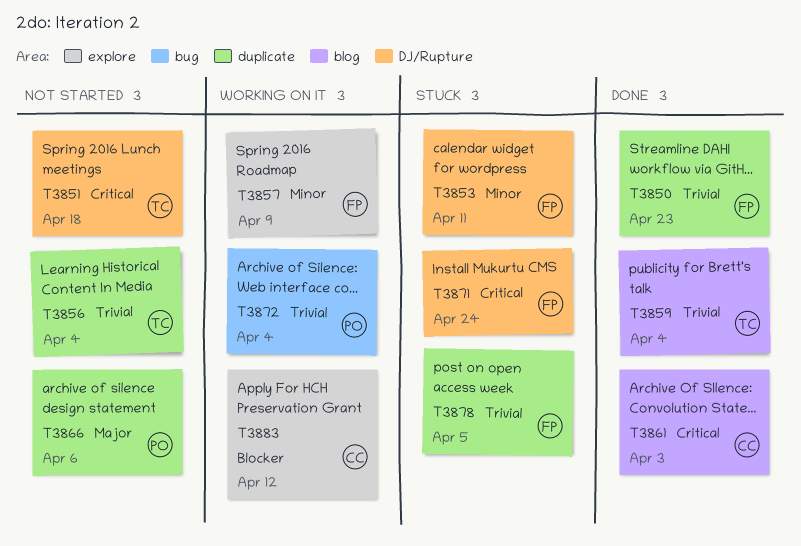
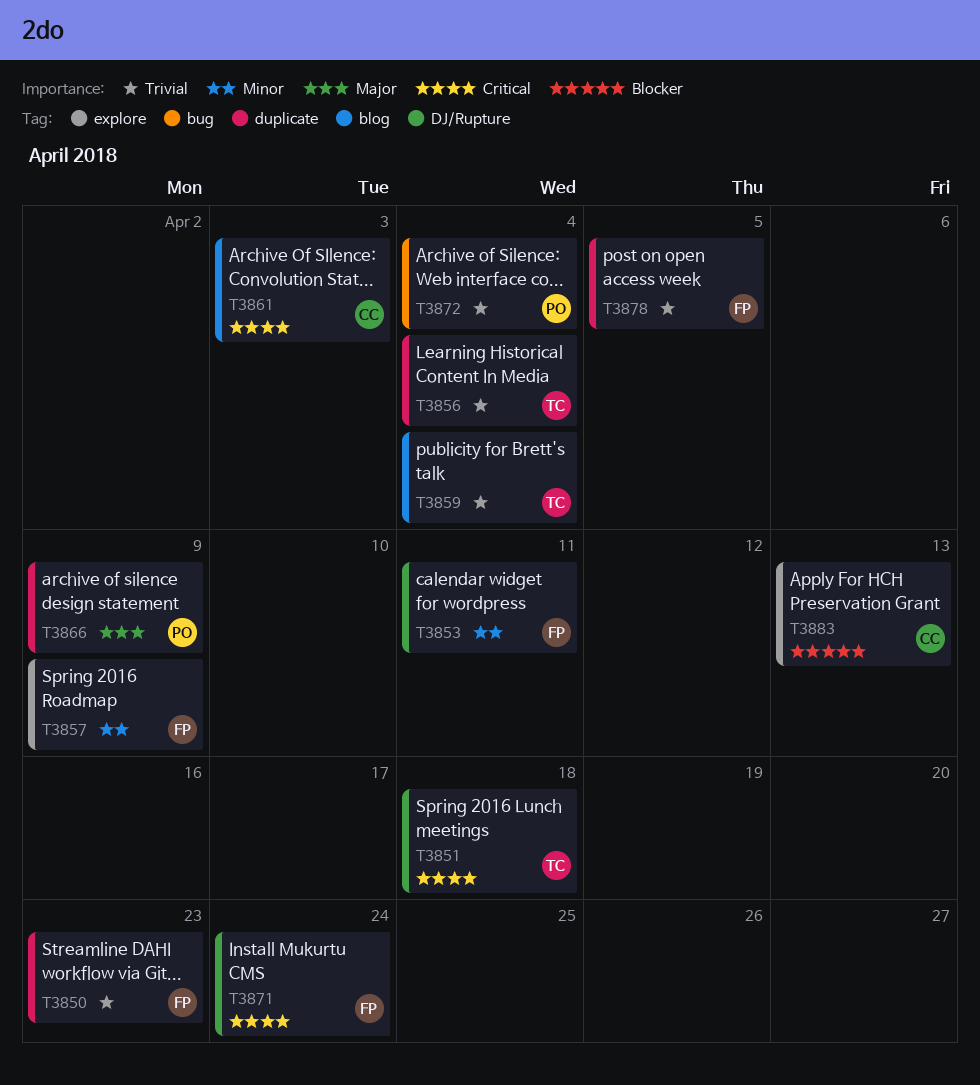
T3866, due: Apr 6 -> Apr 9
T3883, due: Apr 12 -> Apr 13

